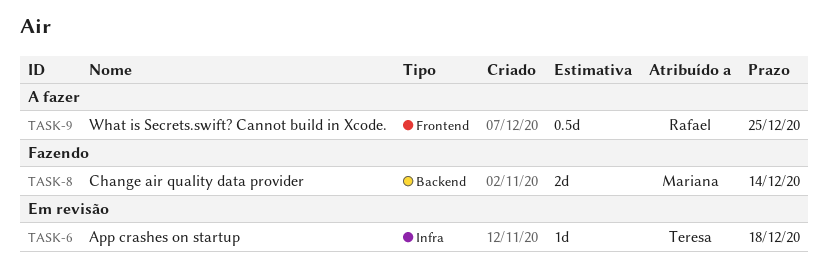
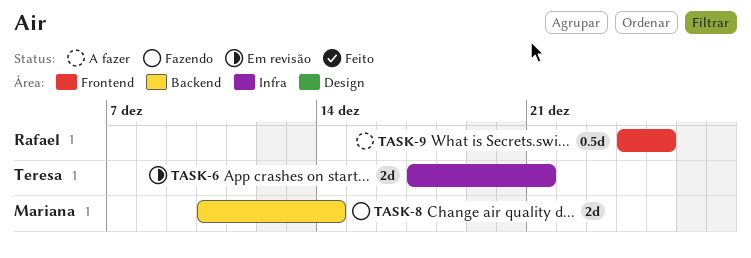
TASK-6, estimate: 1d -> 2d
TASK-6, due: Dec 18 -> Dec 21

